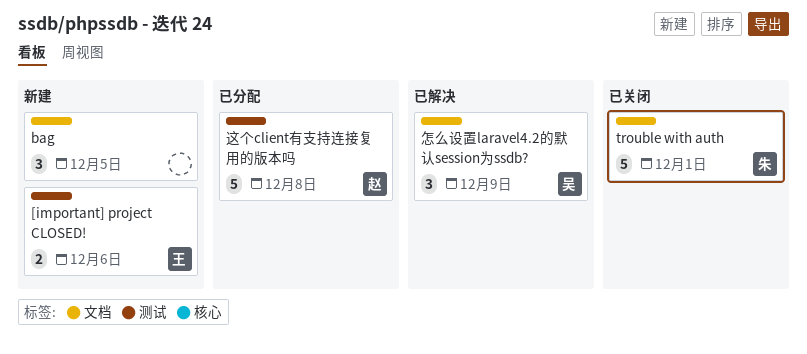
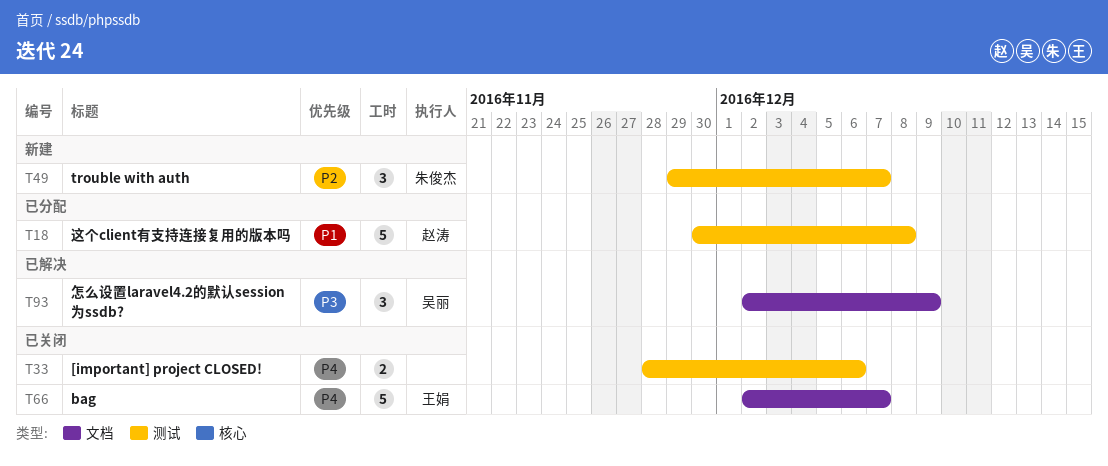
[important] project CLOSED!, status: 新建 -> 已关闭
[important] project CLOSED!, owner: 王娟 -> none
bag, status: 新建 -> 已关闭
bag, owner: none -> 王娟
bag, estimate: 3 -> 5
bag, due: Dec 5 -> Dec 7
trouble with auth, status: 已关闭 -> 新建
trouble with auth, label: 文档 -> 测试
trouble with auth, estimate: 5 -> 3
trouble with auth, due: Dec 1 -> Dec 7

